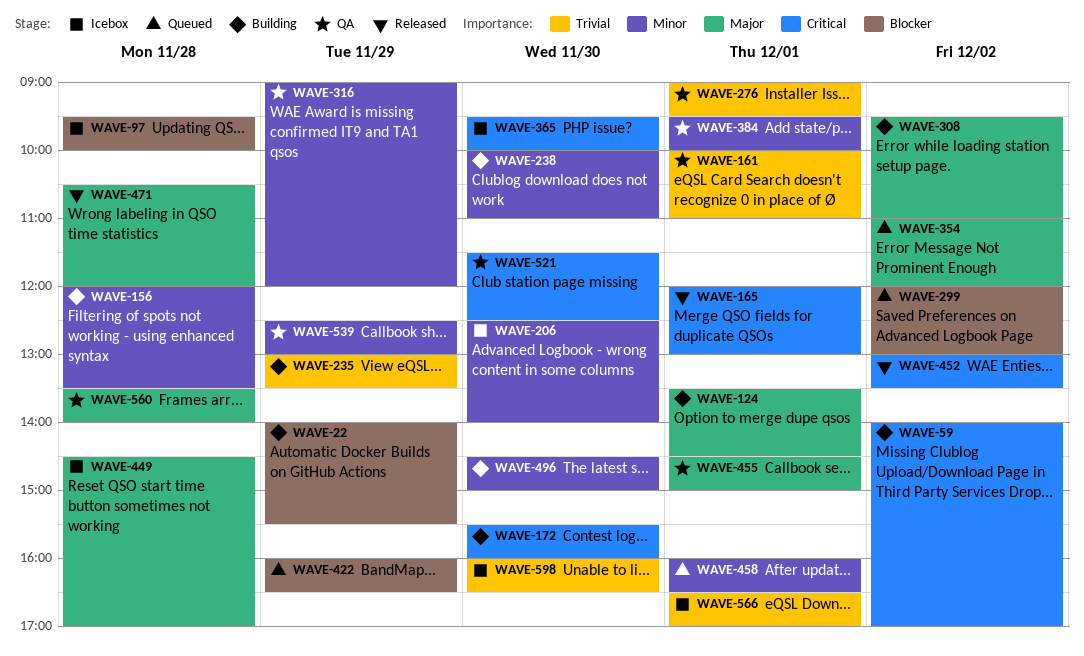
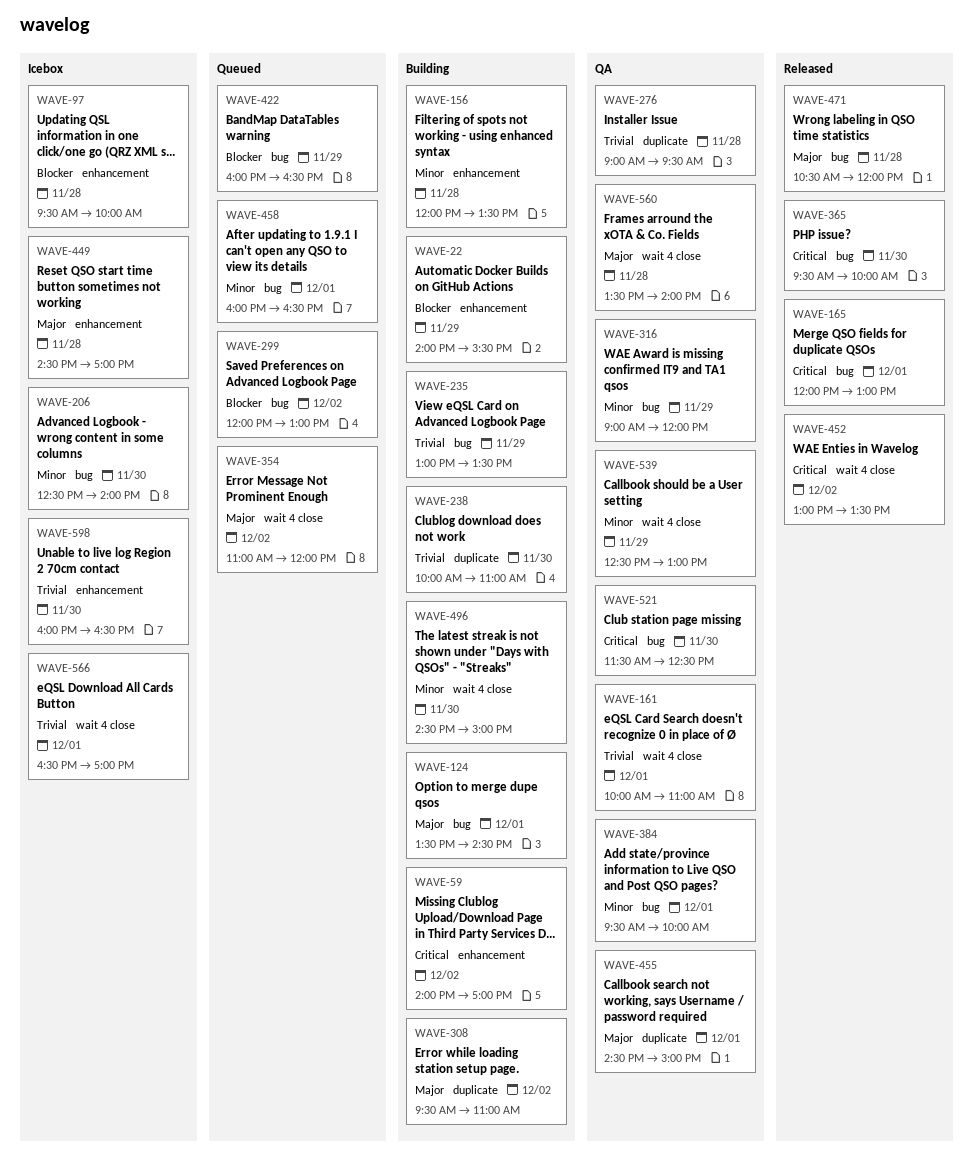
WAVE-172: present -> none
WAVE-238, priority: Minor -> Trivial
WAVE-276, day: Dec 1 -> Nov 28
WAVE-365, status: Icebox -> Released

